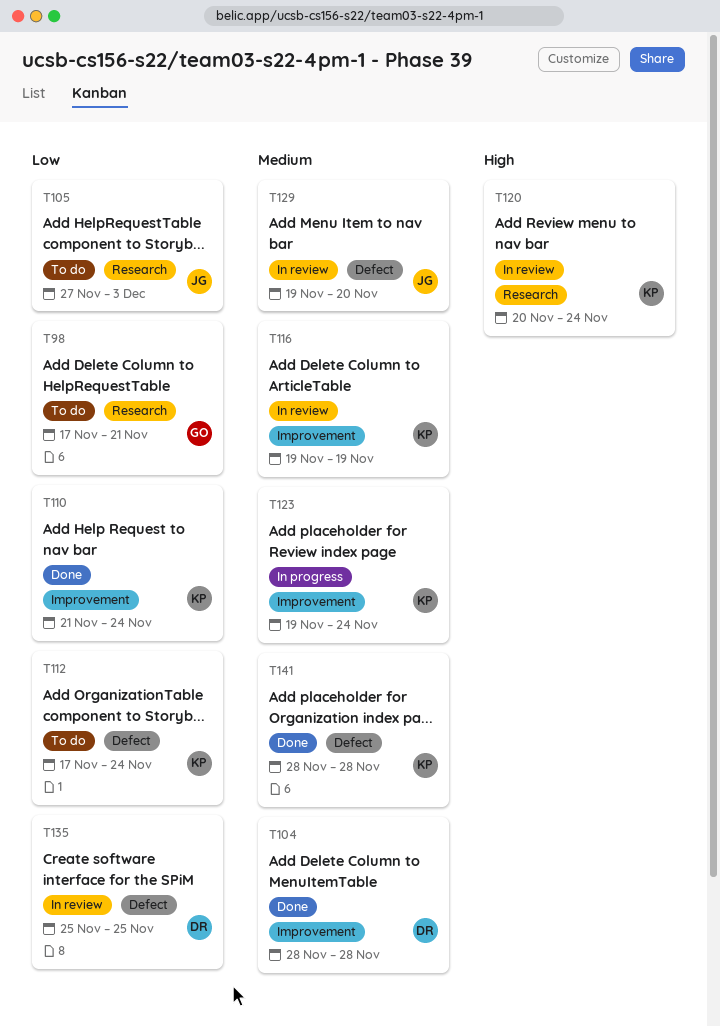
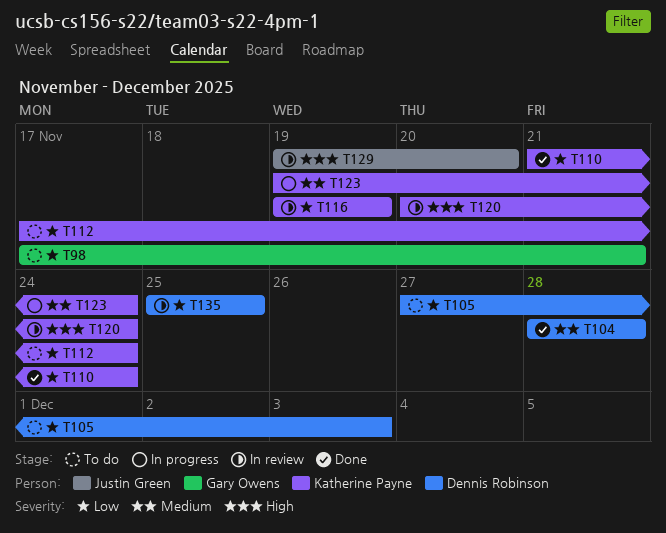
T105, owner: Justin Green -> Dennis Robinson
T116, priority: Medium -> Low
T129, priority: Medium -> High
T141: present -> none

